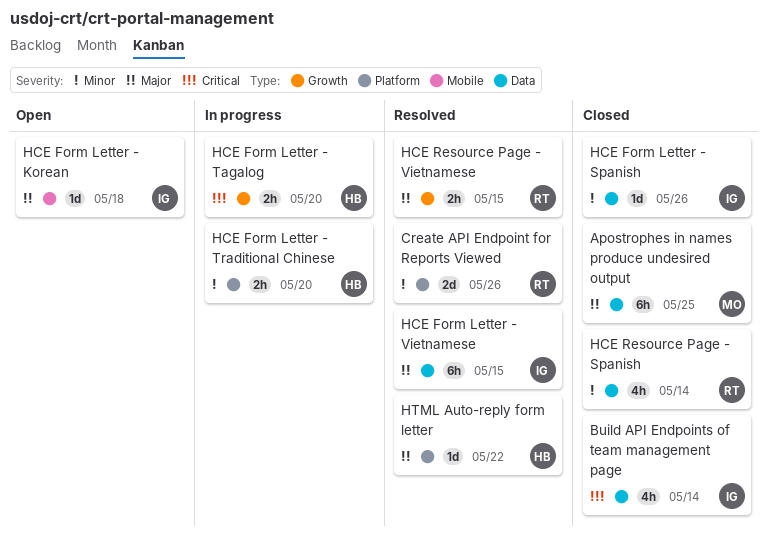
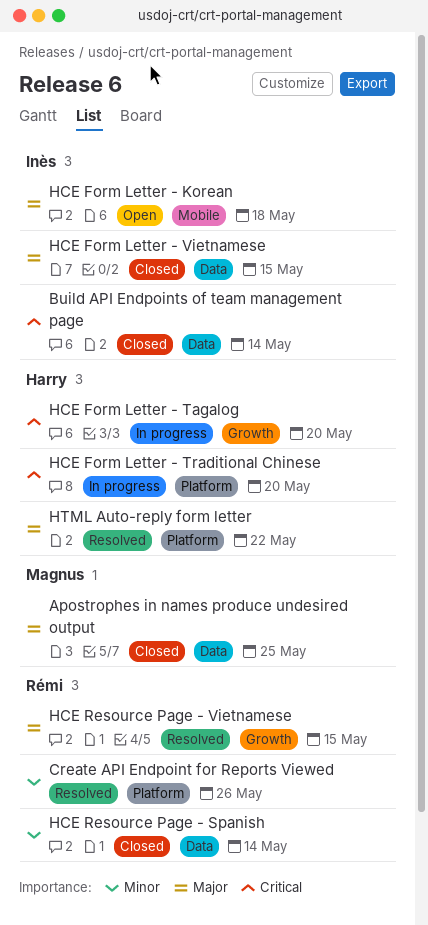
HCE Form Letter - Spanish: present -> none
HCE Form Letter - Traditional Chinese, priority: Minor -> Critical
HCE Form Letter - Vietnamese, status: Resolved -> Closed

